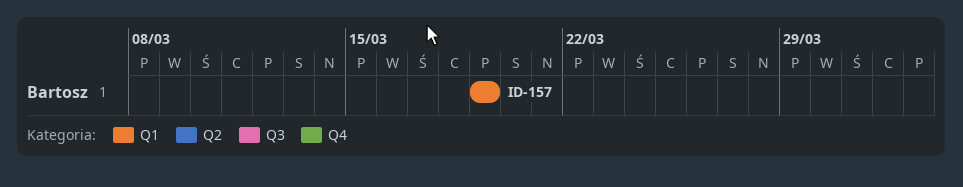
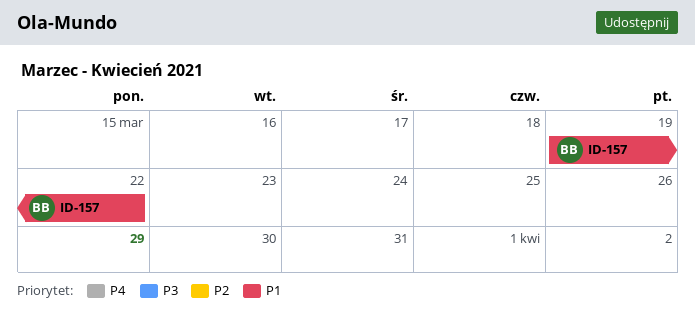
ID-157, due: Mar 19 -> Mar 22

